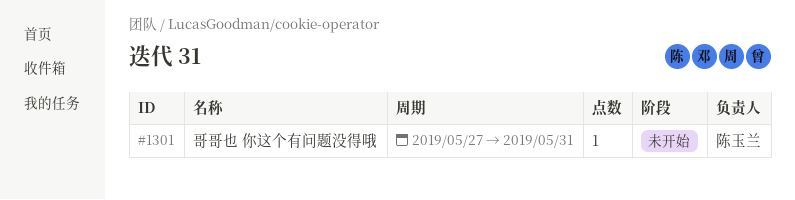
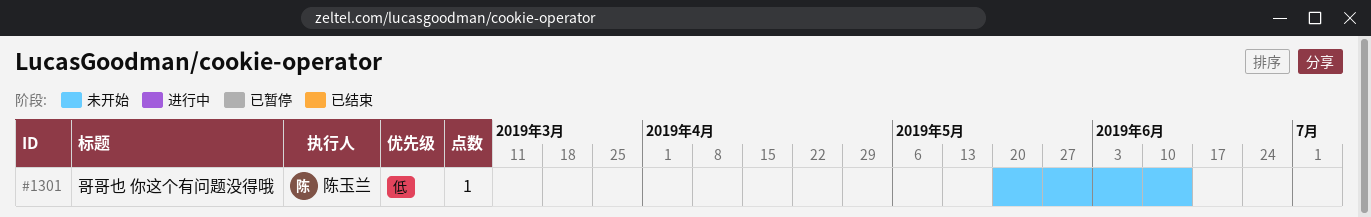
#1301, start: May 27 -> May 20
#1301, due: May 31 -> Jun 14

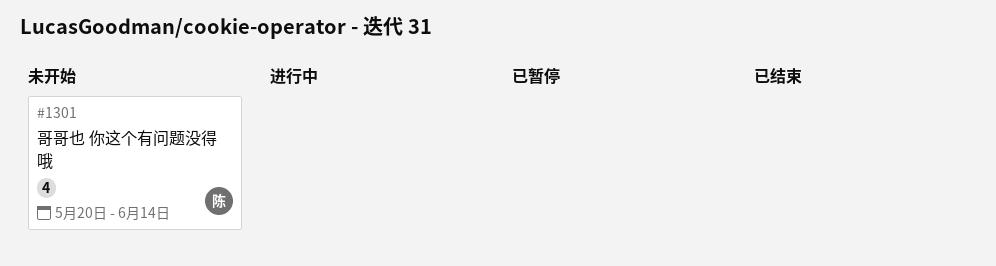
#1301, estimate: 1 -> 4

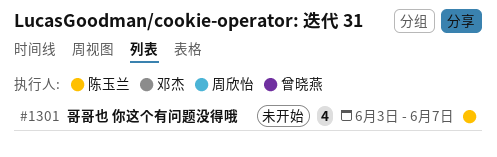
#1301, start: May 20 -> Jun 3
#1301, due: Jun 14 -> Jun 7

